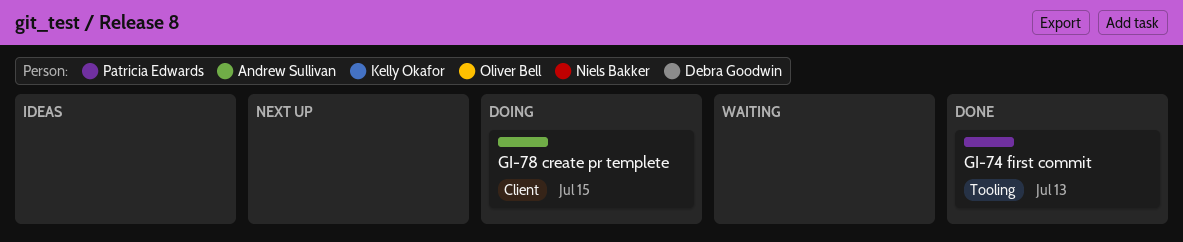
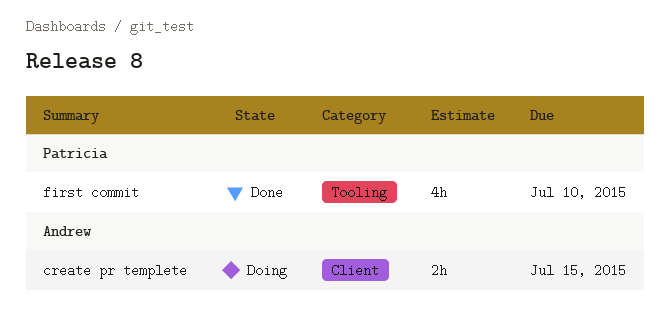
first commit, due: Jul 13 -> Jul 10

